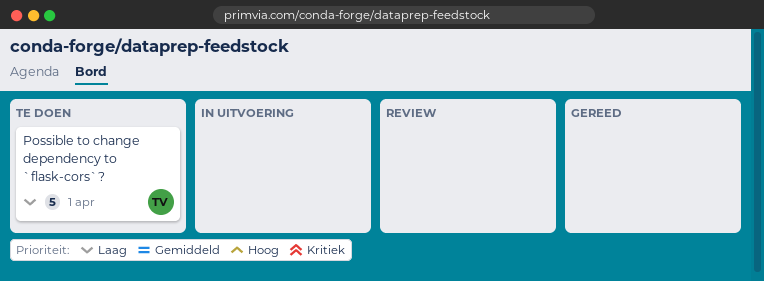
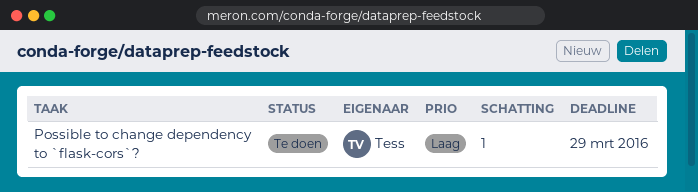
Possible to change dependency to `flask-cors`?, estimate: 5 -> 1
Possible to change dependency to `flask-cors`?, due: Apr 1 -> Mar 29

